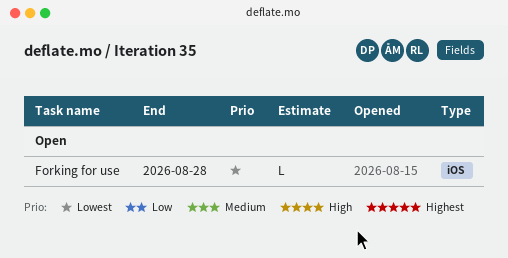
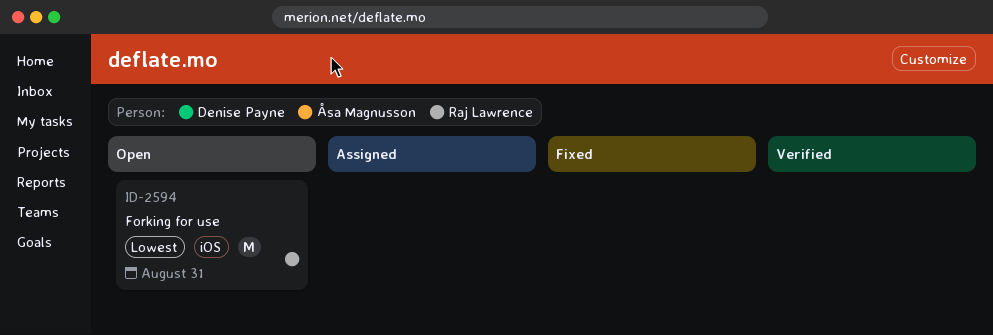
Forking for use, estimate: L -> M
Forking for use, due: Aug 28 -> Aug 31

